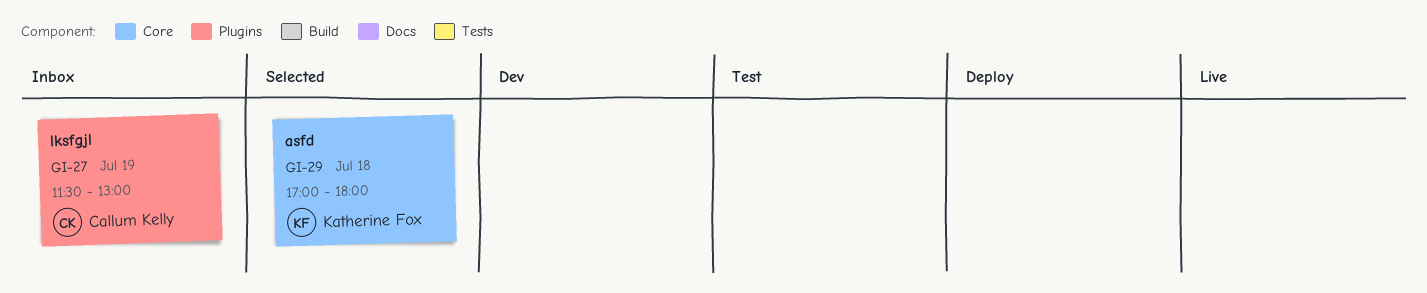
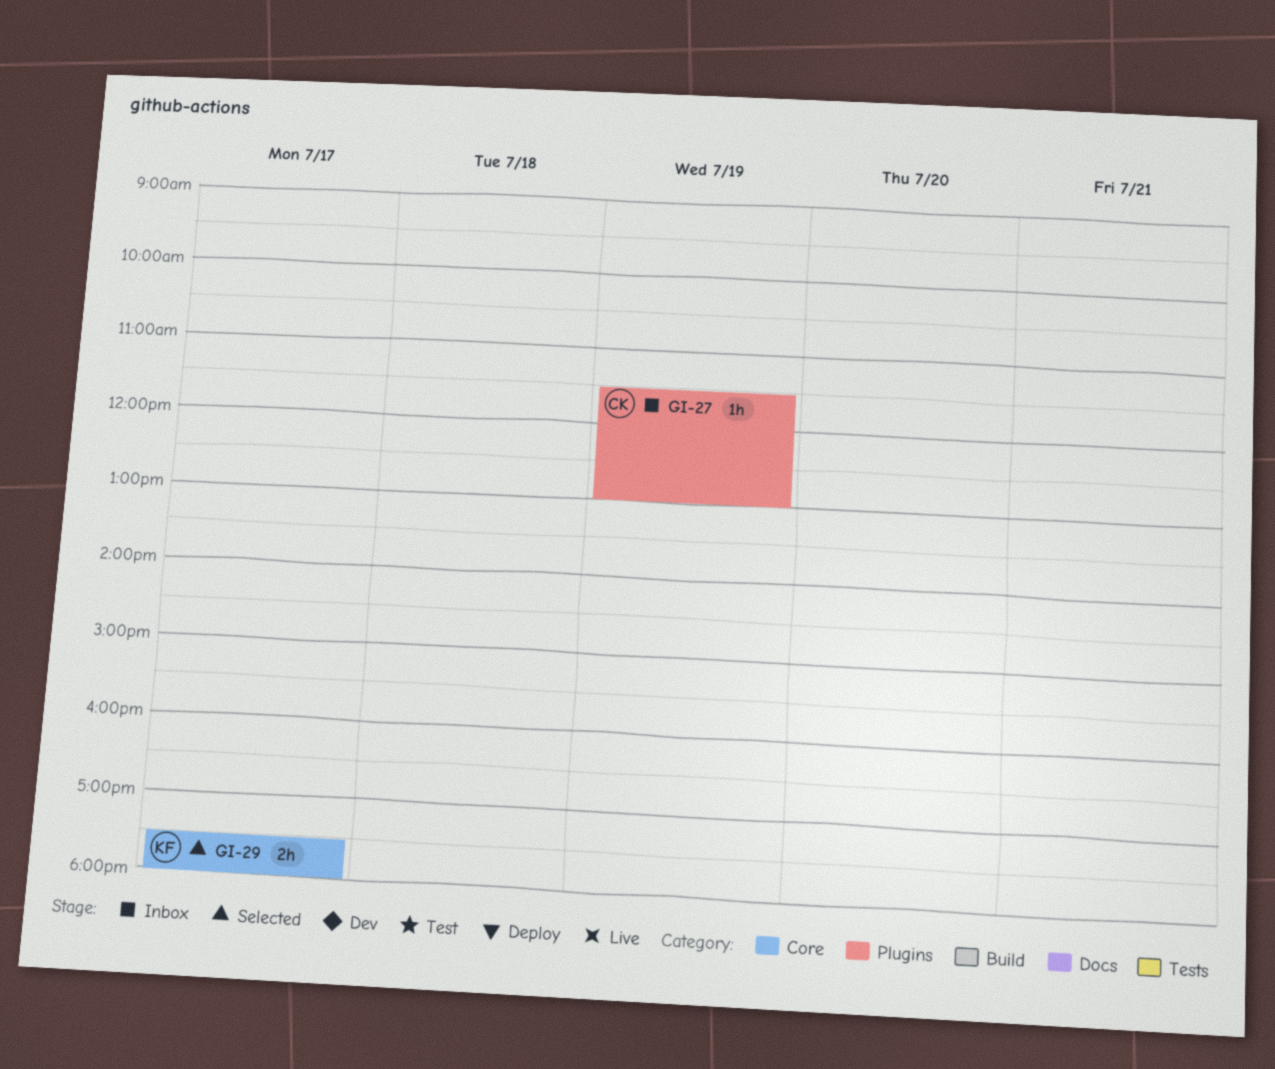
GI-29, day: Jul 18 -> Jul 17
GI-29, begins: 17:00 -> 17:30

